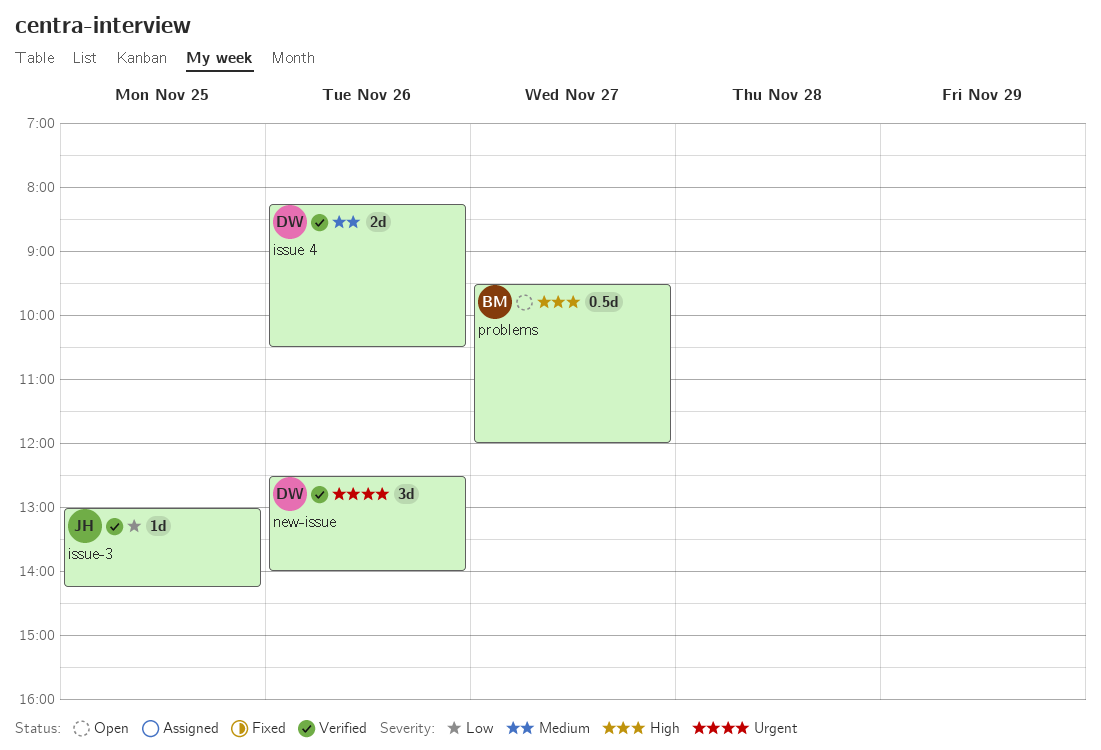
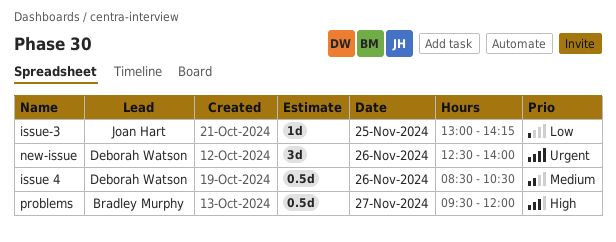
issue 4, estimate: 2d -> 0.5d
issue 4, begins: 08:15 -> 08:30

